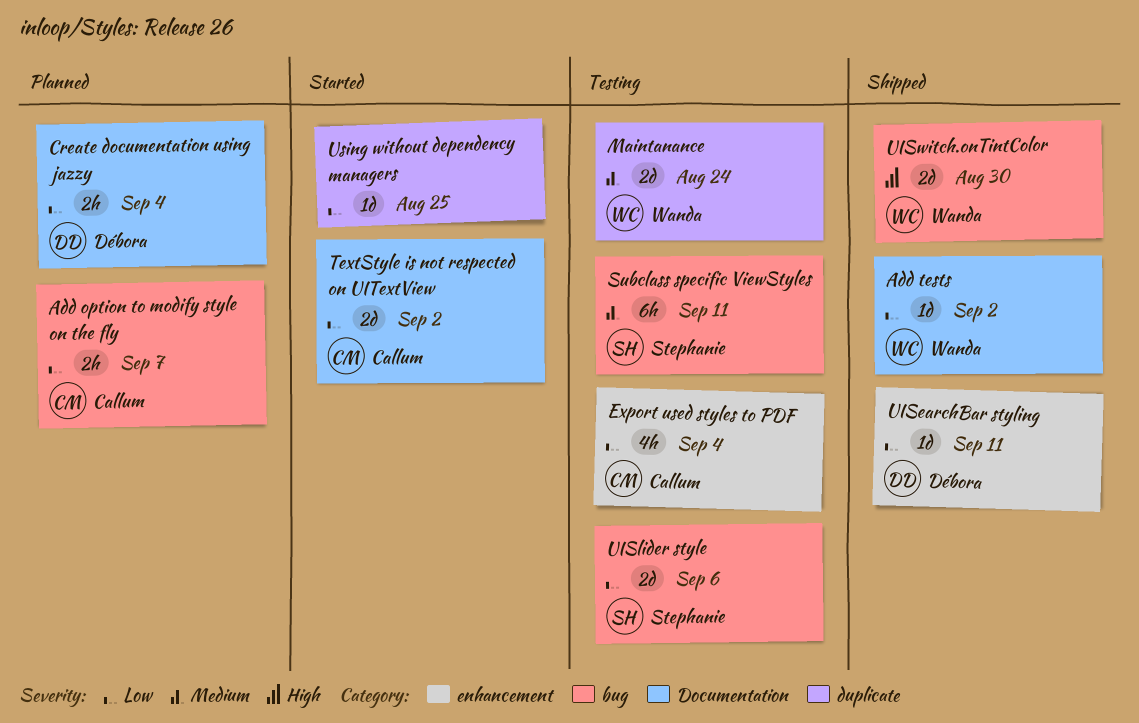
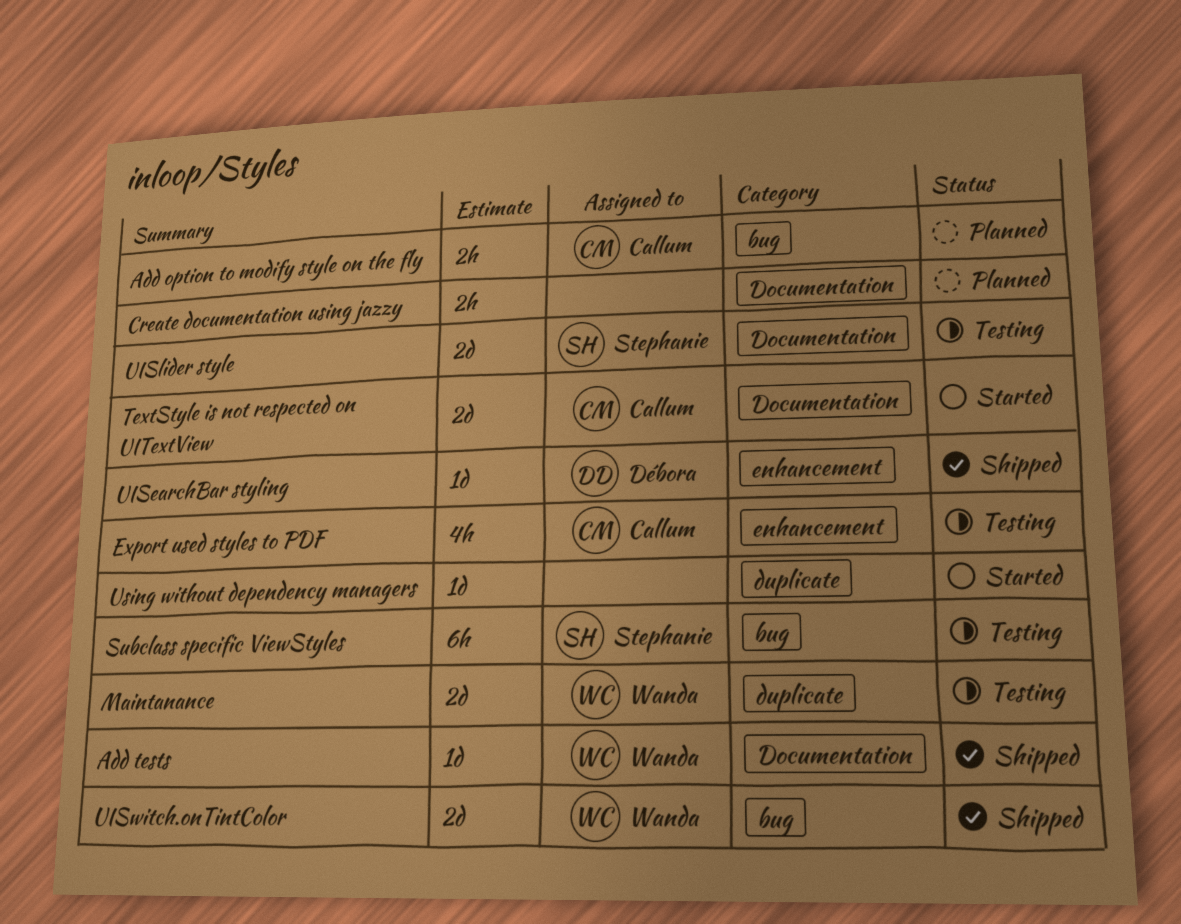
Create documentation using jazzy, owner: Débora -> none
UISlider style, label: bug -> Documentation

